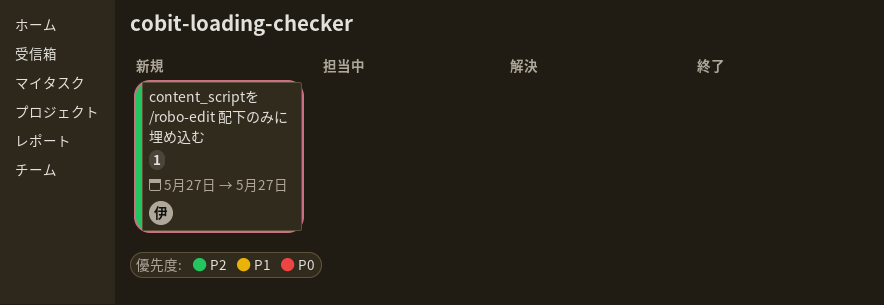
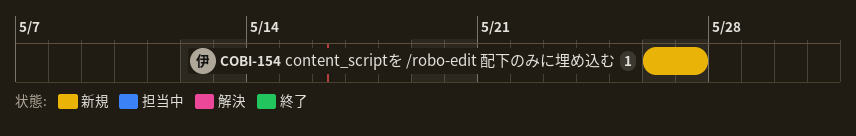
content_scriptを /robo-edit 配下のみに埋め込む, start: May 27 -> May 26

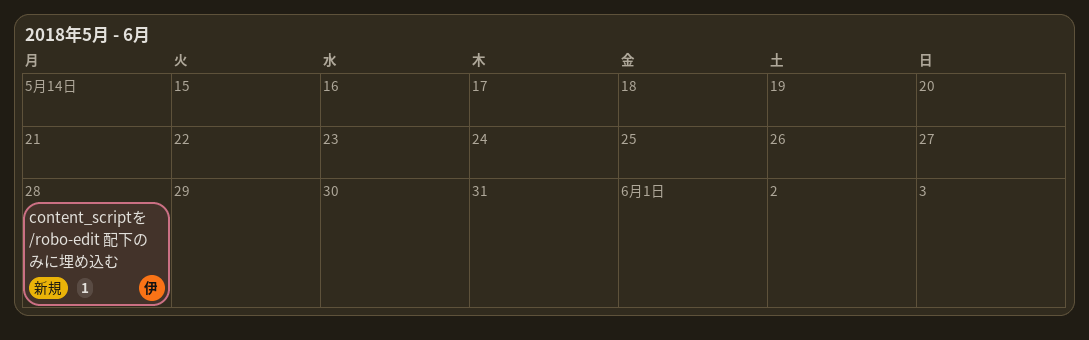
content_scriptを /robo-edit 配下のみに埋め込む, due: May 27 -> May 28

